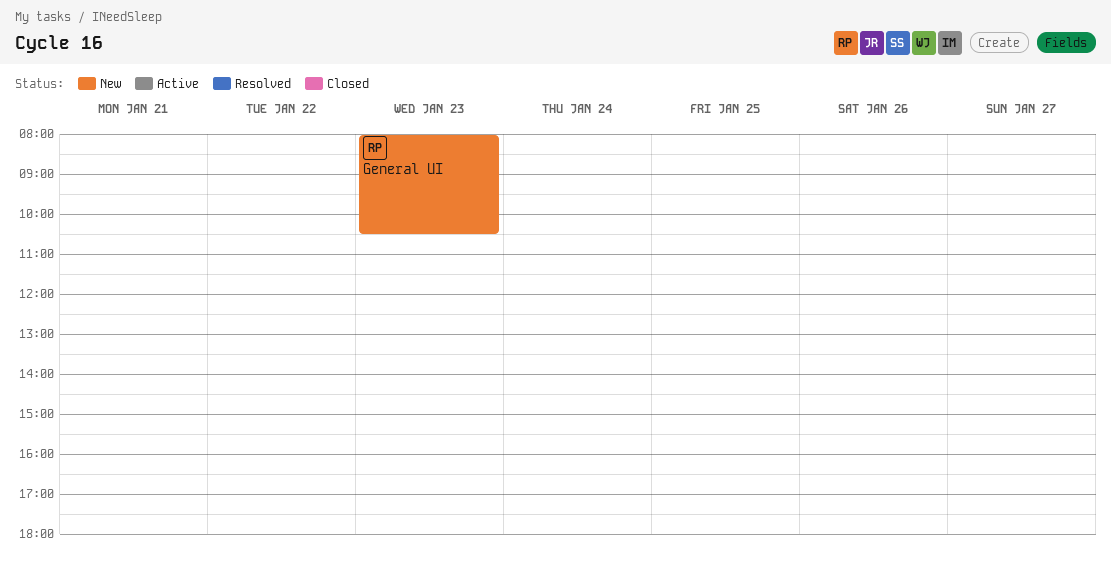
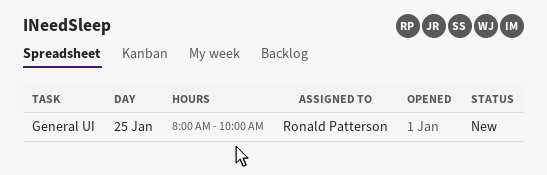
General UI, day: Jan 23 -> Jan 25
General UI, ends: 10:30 -> 10:00

